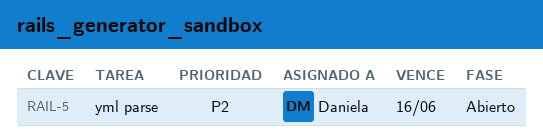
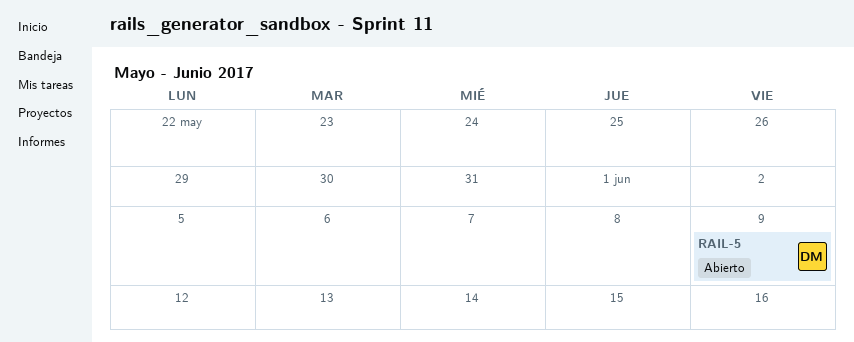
RAIL-5, due: Jun 16 -> Jun 9

